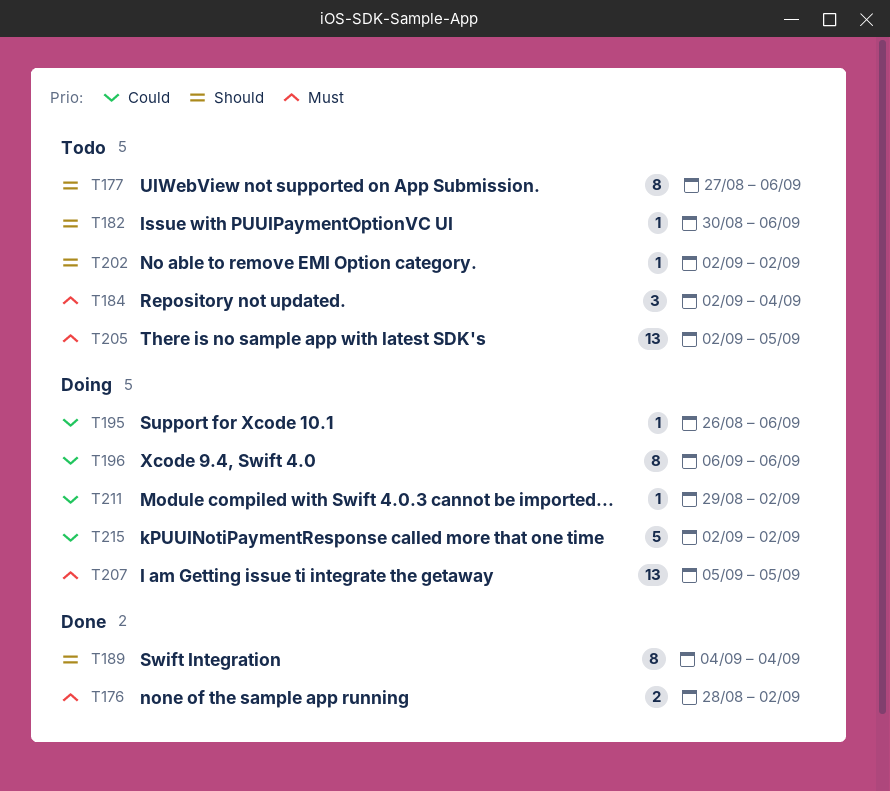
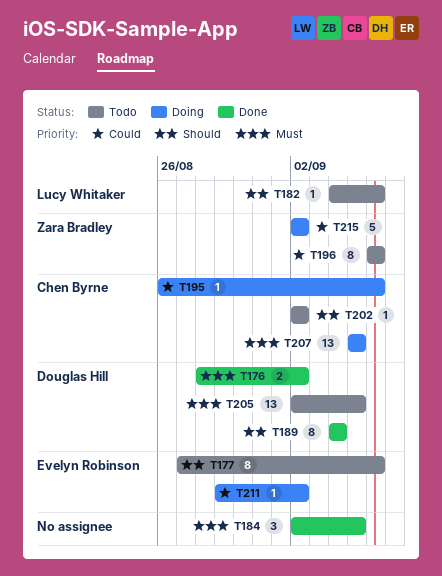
T182, start: Aug 30 -> Sep 4
T184, status: Todo -> Done
T184, due: Sep 4 -> Sep 5
T196, status: Doing -> Todo

